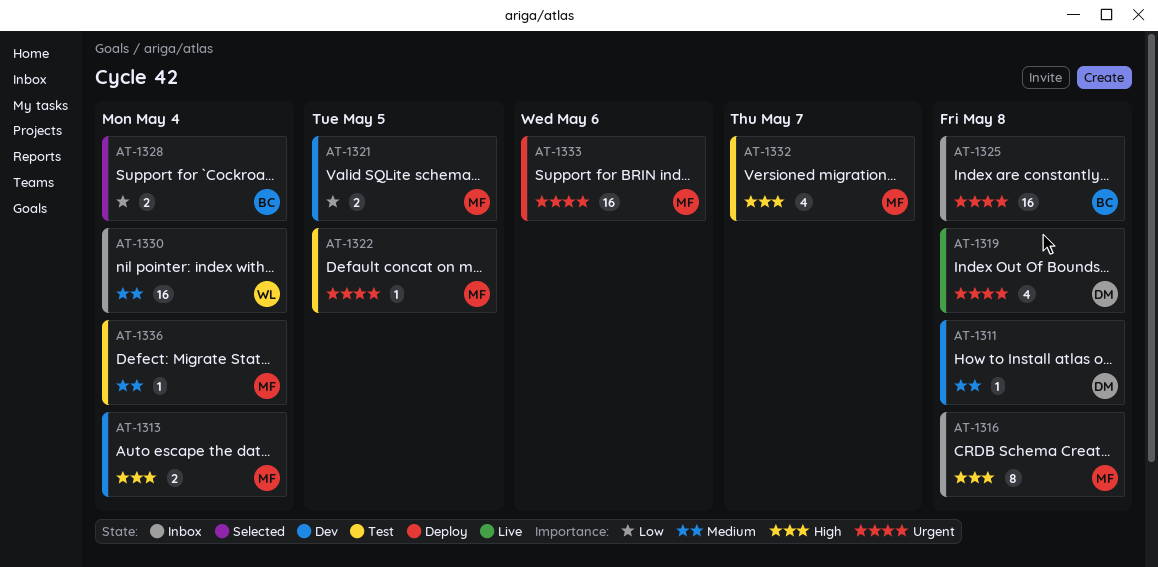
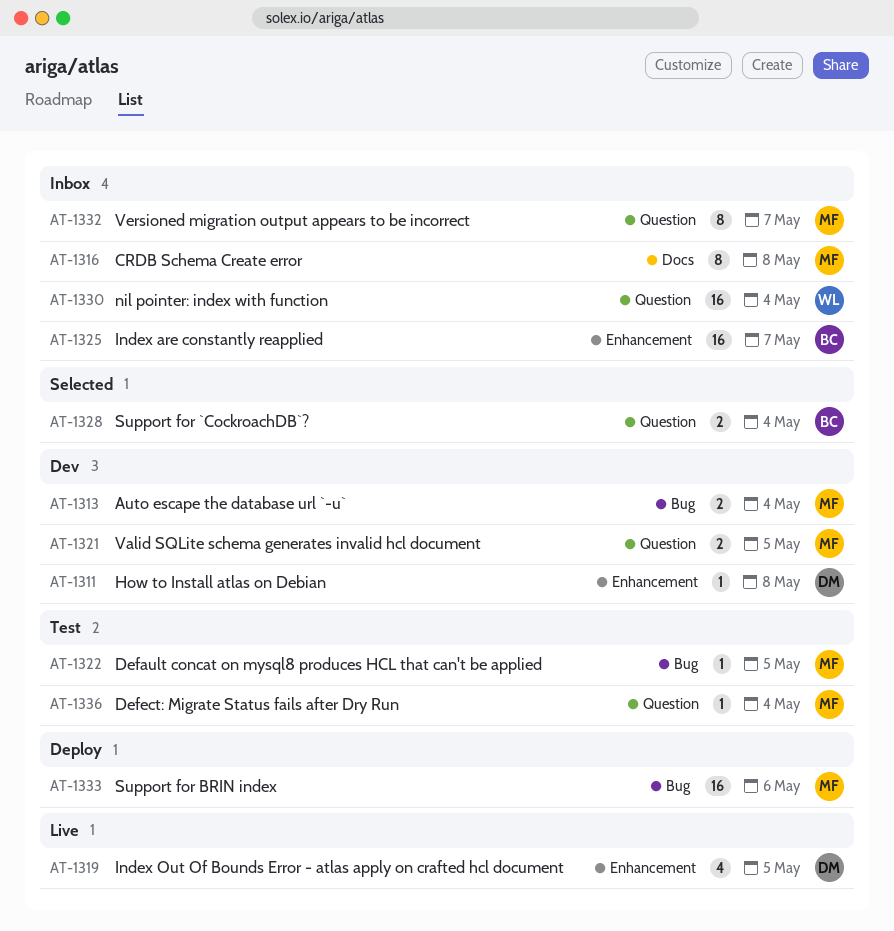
AT-1319, due: May 8 -> May 5
AT-1325, due: May 8 -> May 7
AT-1332, status: Test -> Inbox
AT-1332, estimate: 4 -> 8

